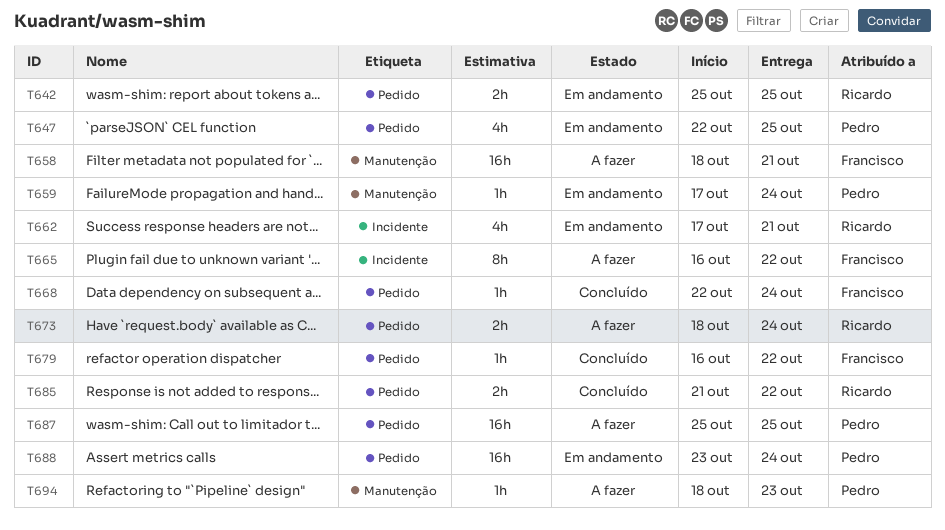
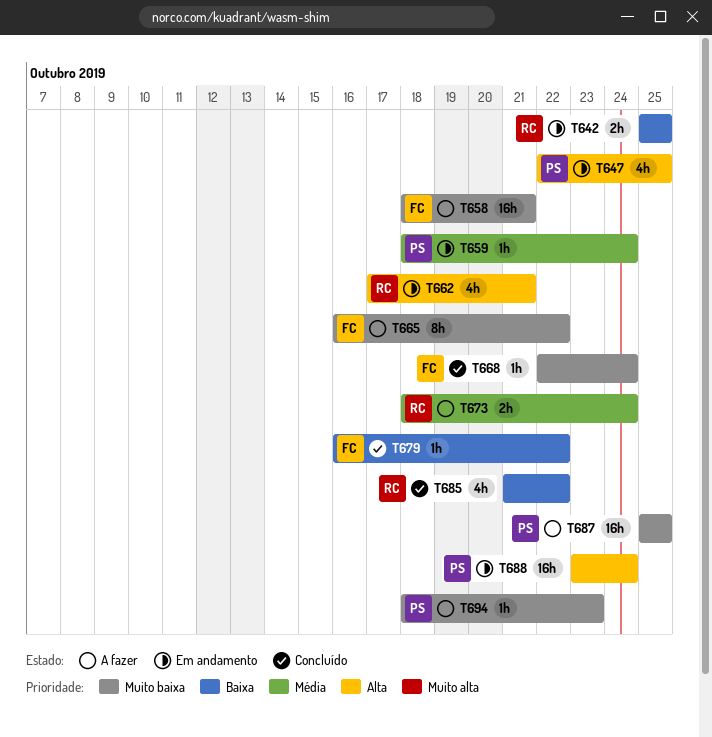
T659, start: Oct 17 -> Oct 18
T685, estimate: 2h -> 4h

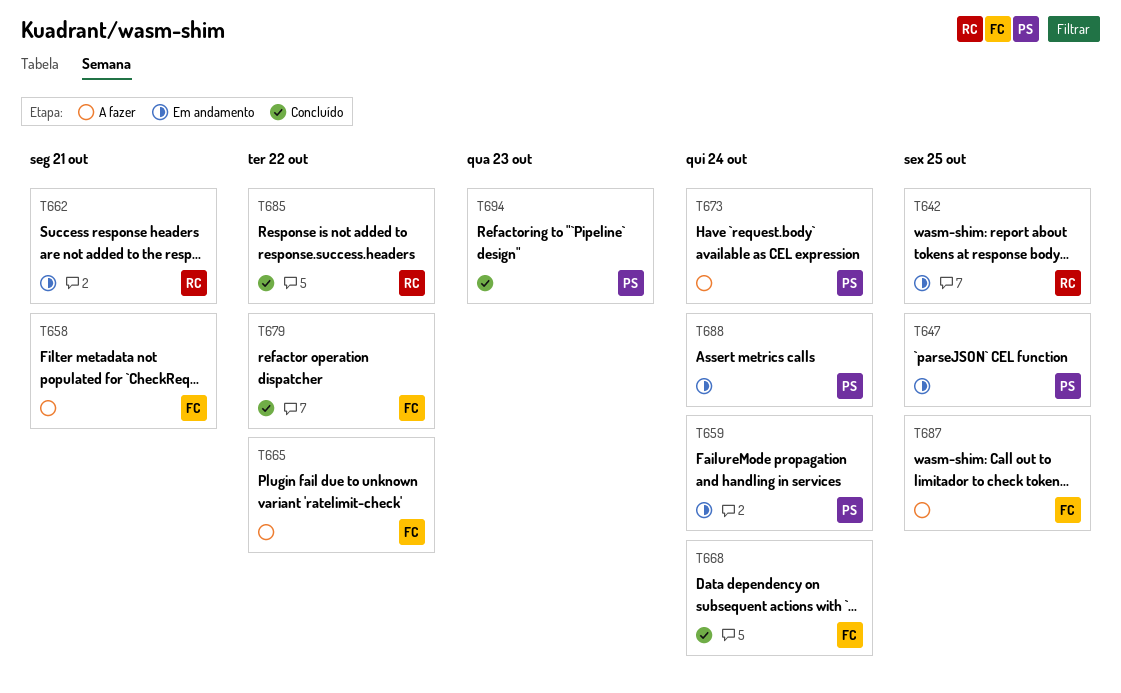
T673, owner: RC -> PS
T687, owner: PS -> FC
T694, status: A fazer -> Concluído

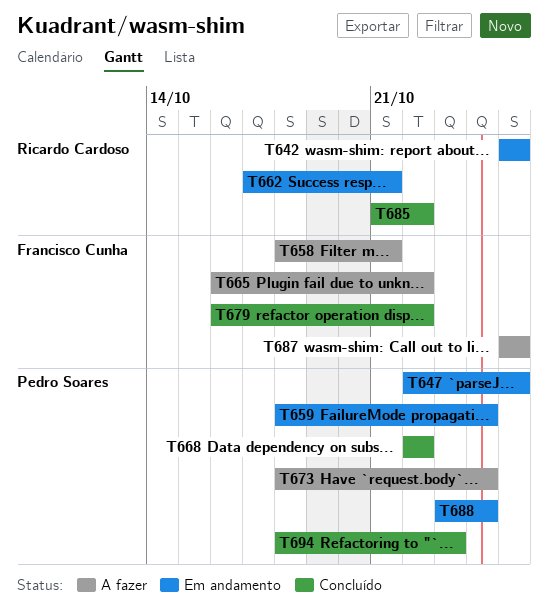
T668, owner: Francisco Cunha -> Pedro Soares
T668, due: Oct 24 -> Oct 22

